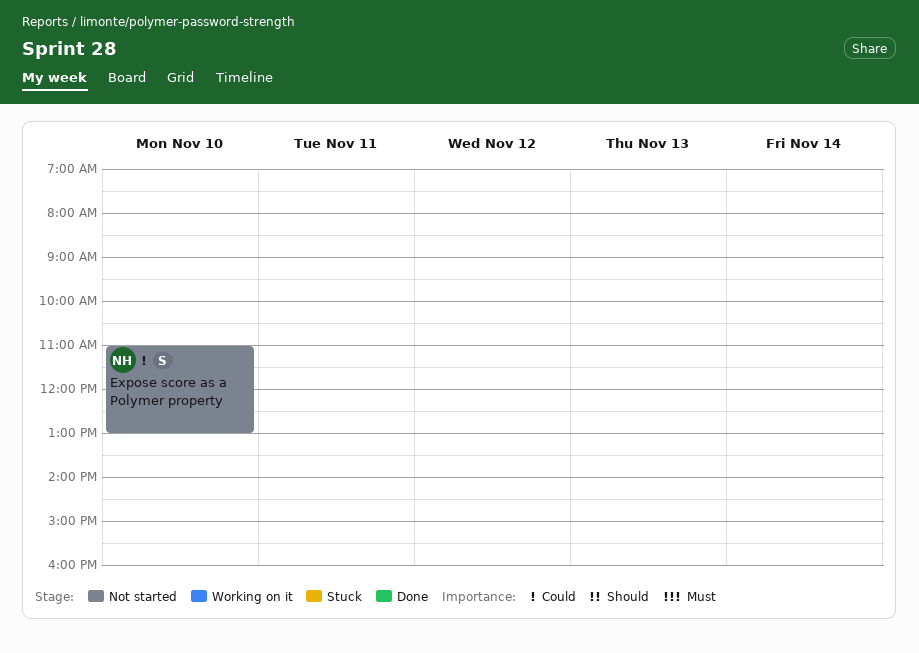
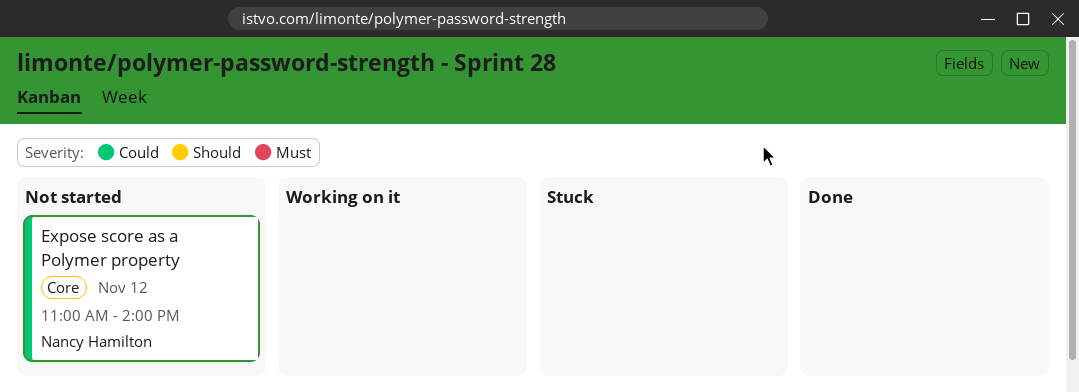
Expose score as a Polymer property, day: Nov 10 -> Nov 12
Expose score as a Polymer property, ends: 13:00 -> 14:00

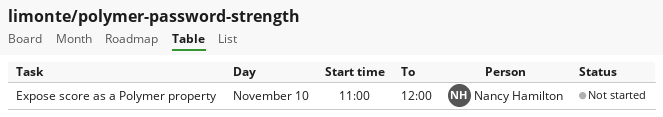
Expose score as a Polymer property, day: Nov 12 -> Nov 10
Expose score as a Polymer property, ends: 14:00 -> 12:00

